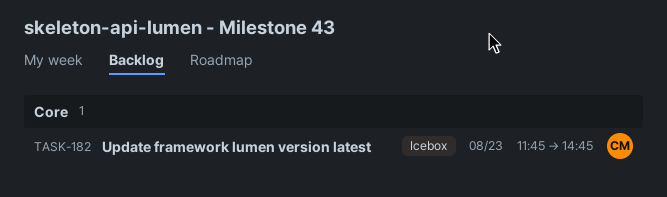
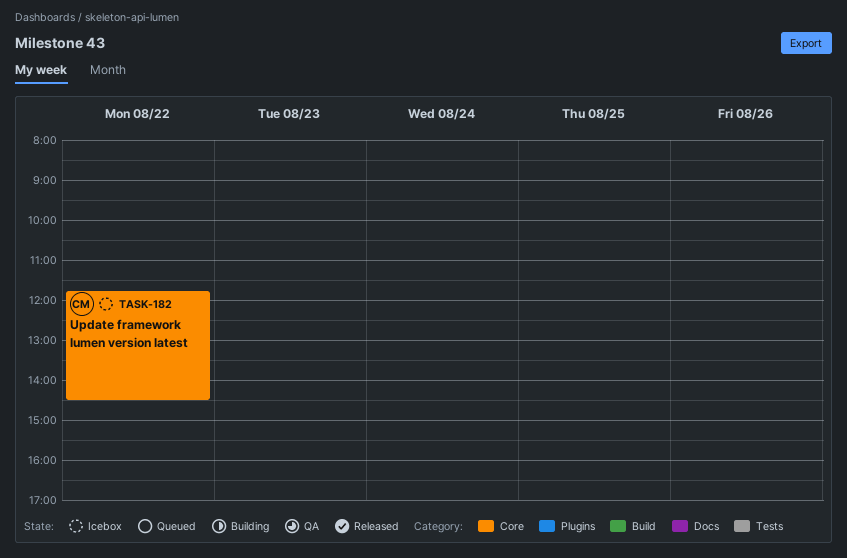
TASK-182, day: Aug 23 -> Aug 22
TASK-182, ends: 14:45 -> 14:30

